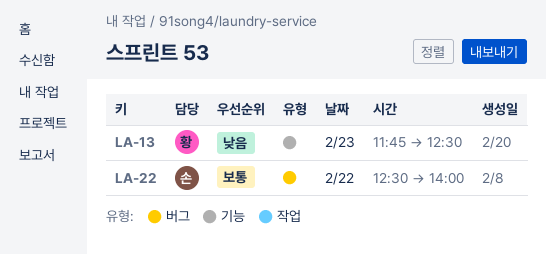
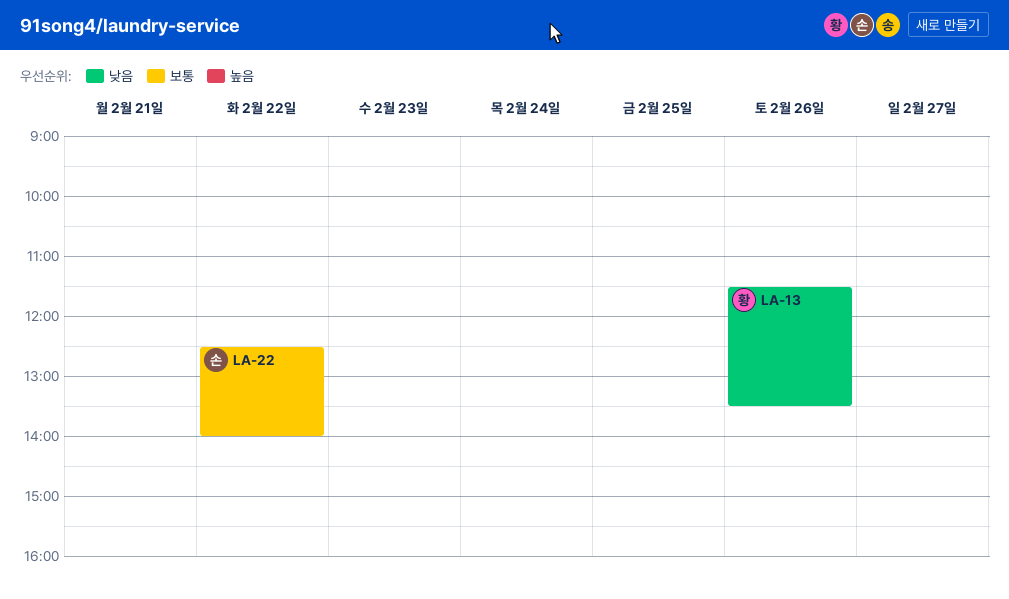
LA-13, day: Feb 23 -> Feb 26
LA-13, begins: 11:45 -> 11:30
LA-13, ends: 12:30 -> 13:30

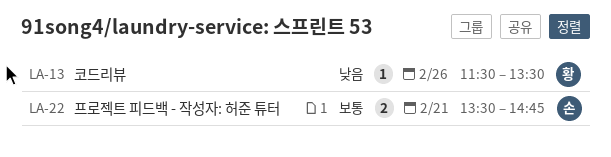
LA-22, day: Feb 22 -> Feb 21
LA-22, begins: 12:30 -> 13:30
LA-22, ends: 14:00 -> 14:45

